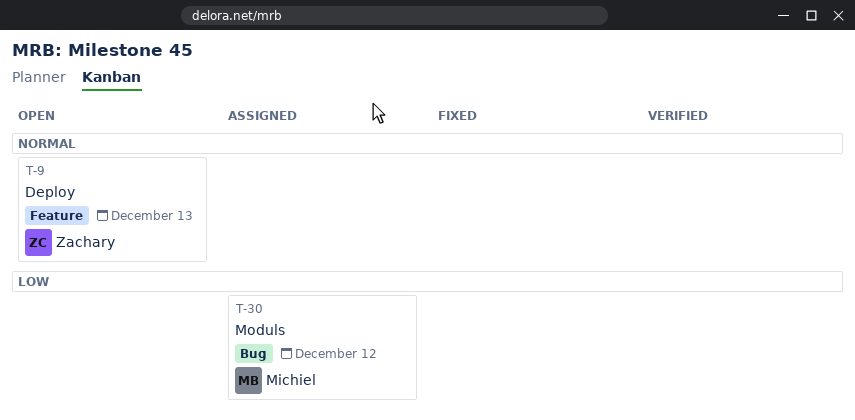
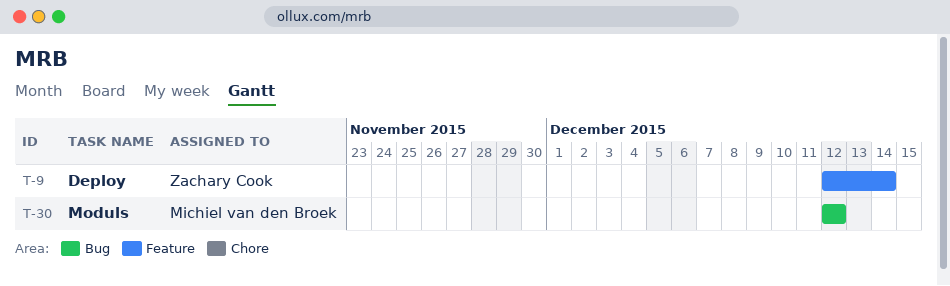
T-9, due: Dec 13 -> Dec 14

